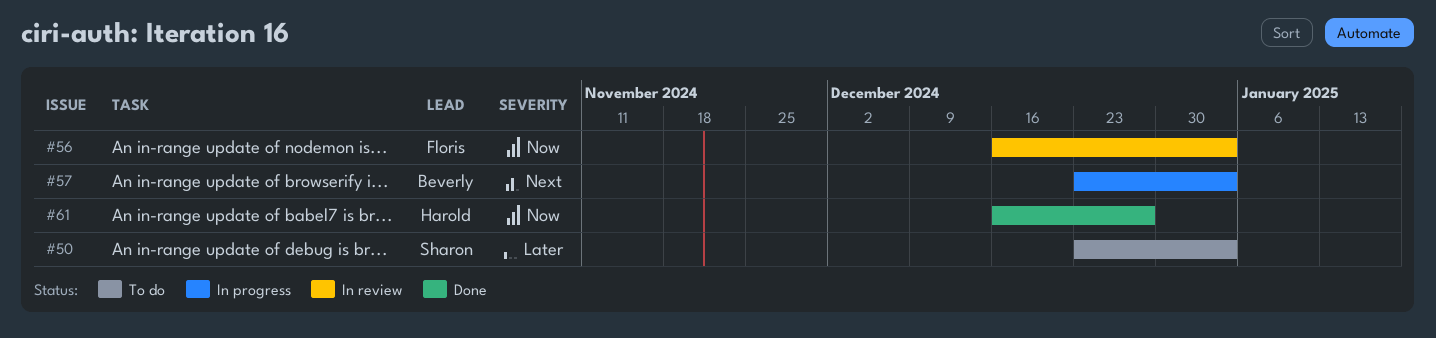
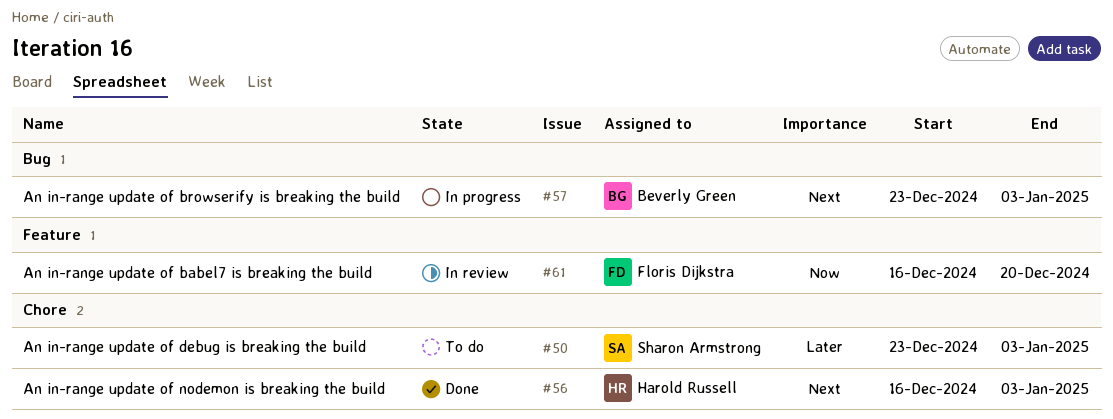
#56, status: In review -> Done
#56, owner: Floris Dijkstra -> Harold Russell
#56, priority: Now -> Next
#61, status: Done -> In review
#61, owner: Harold Russell -> Floris Dijkstra
#61, due: Dec 27 -> Dec 20

